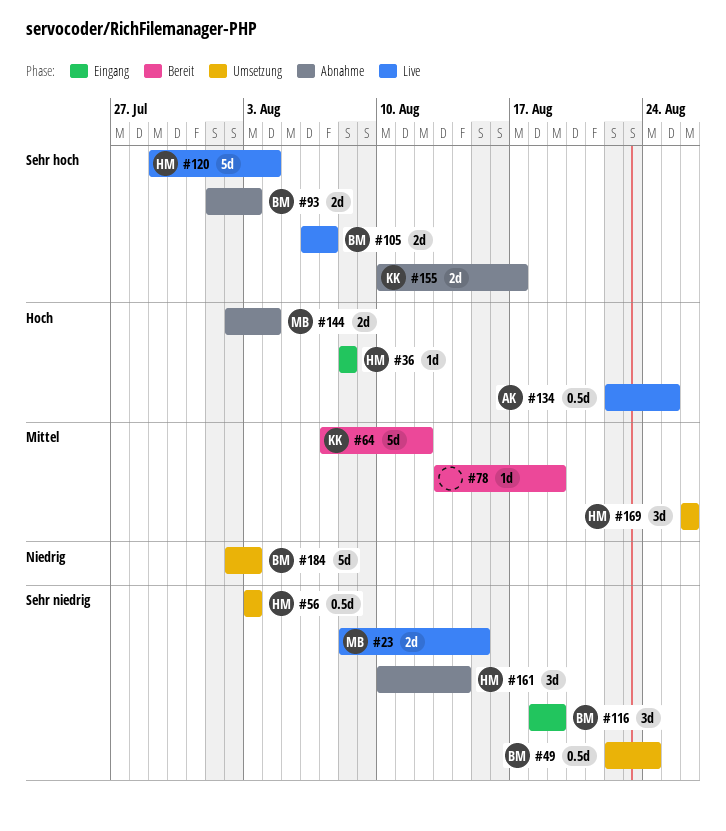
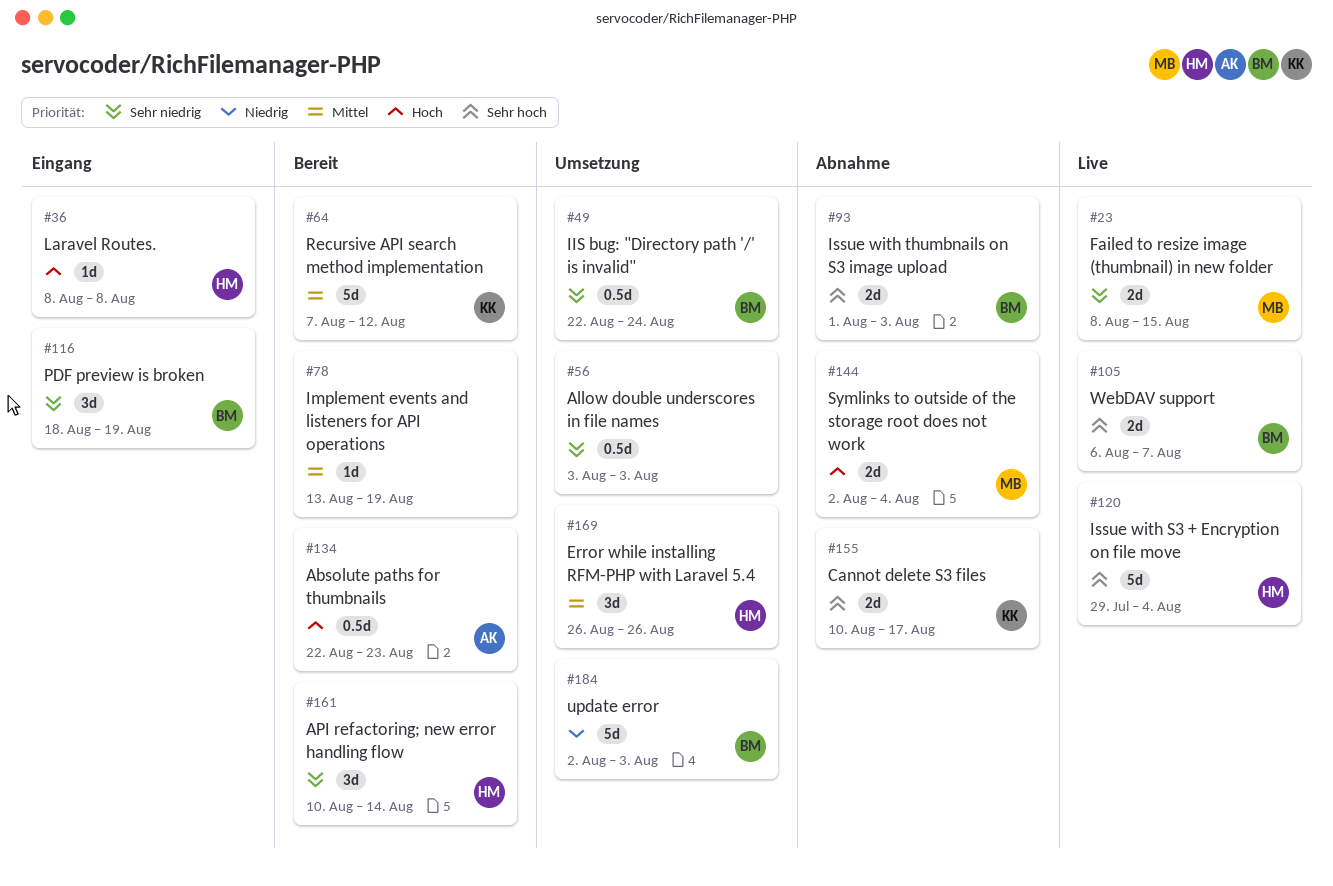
#56, owner: HM -> none
#134, status: Live -> Bereit
#134, due: Aug 25 -> Aug 23
#161, status: Abnahme -> Bereit

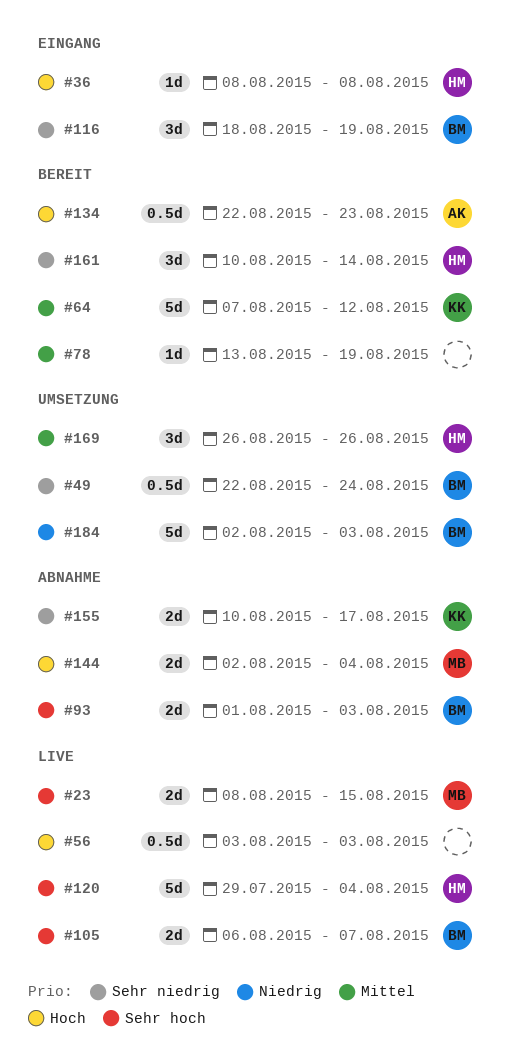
#23, priority: Sehr niedrig -> Sehr hoch
#56, status: Umsetzung -> Live
#56, priority: Sehr niedrig -> Hoch
#155, priority: Sehr hoch -> Sehr niedrig

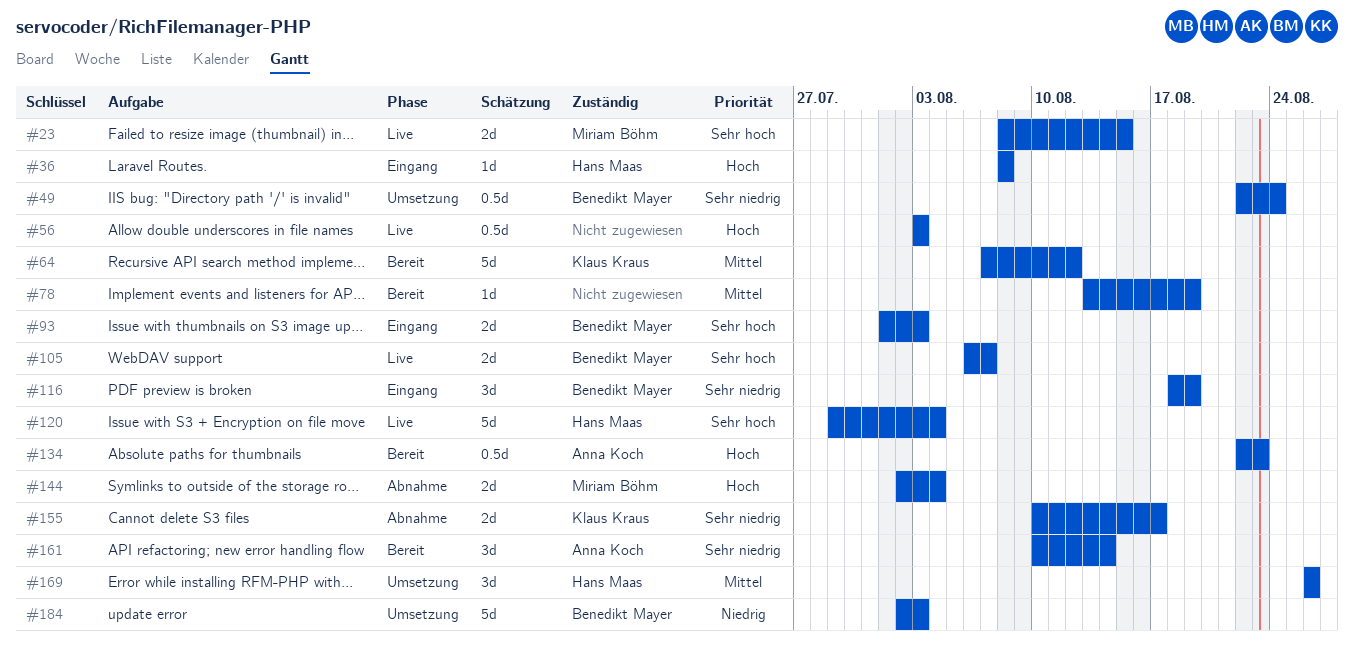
#93, status: Abnahme -> Eingang
#161, owner: Hans Maas -> Anna Koch

